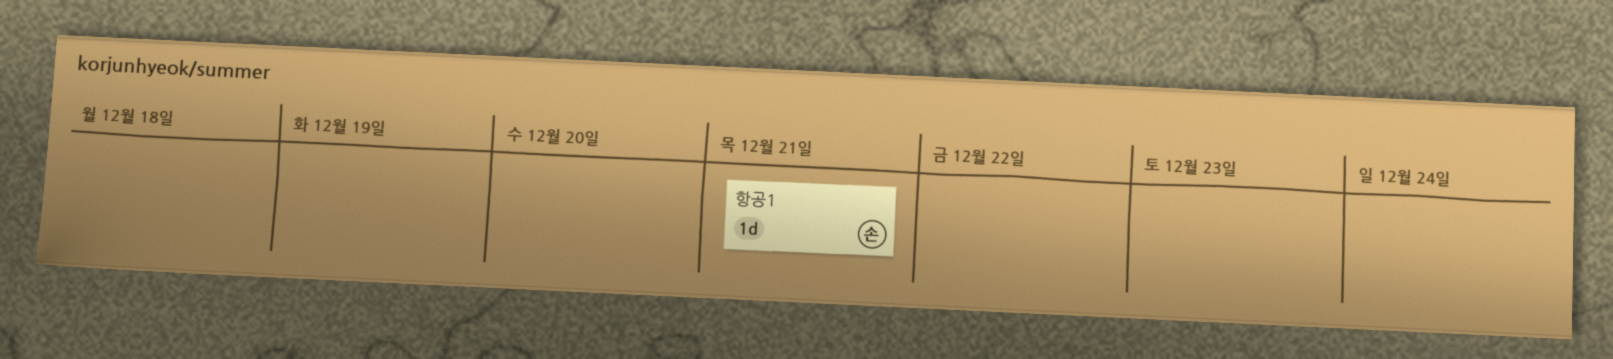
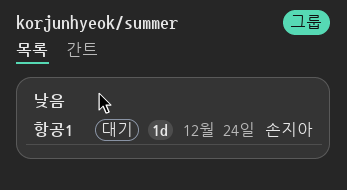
항공1, due: Dec 21 -> Dec 24

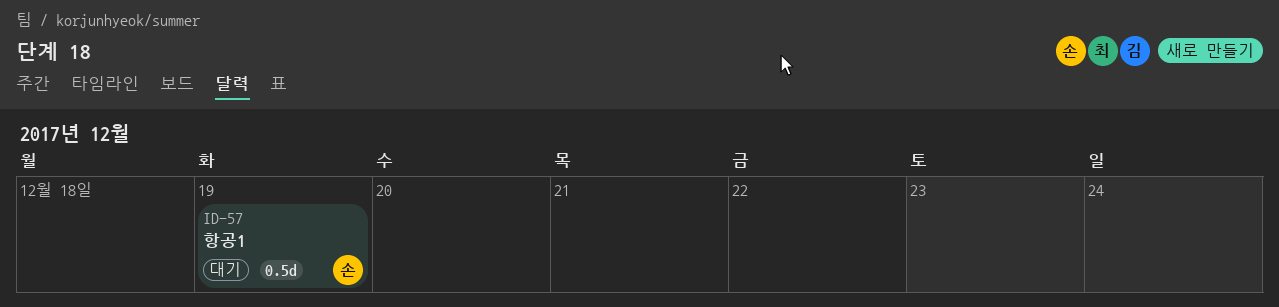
항공1, estimate: 1d -> 0.5d
항공1, due: Dec 24 -> Dec 19

